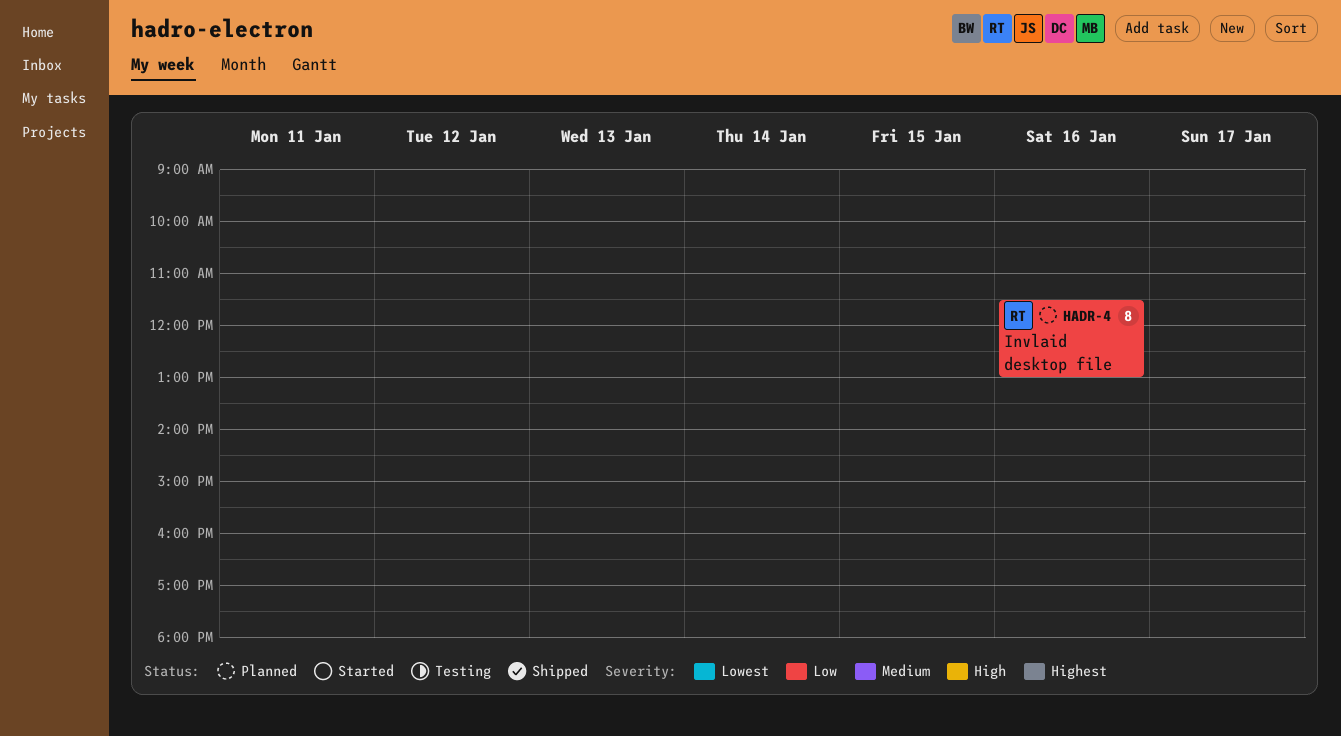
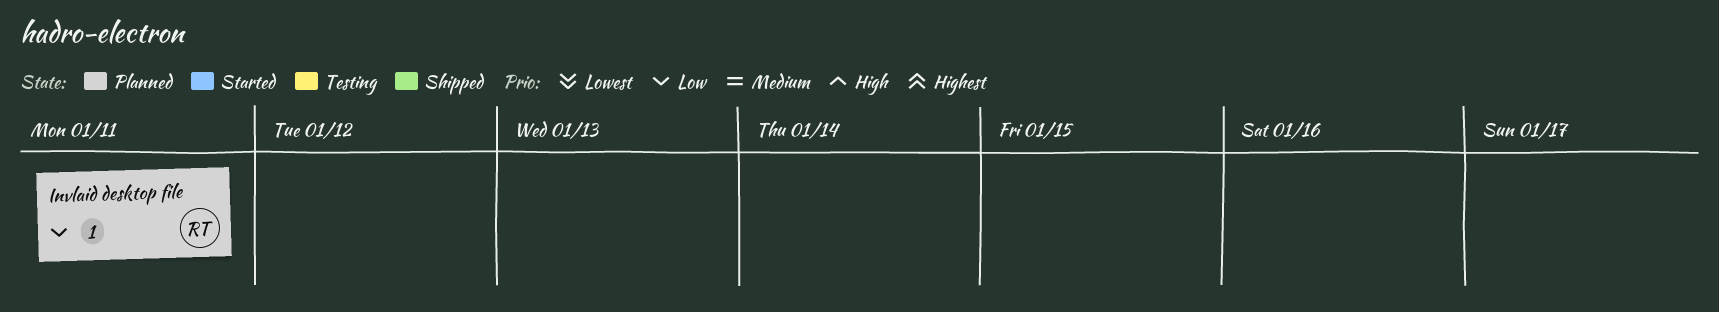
Invlaid desktop file, estimate: 8 -> 1
Invlaid desktop file, day: Jan 16 -> Jan 11

